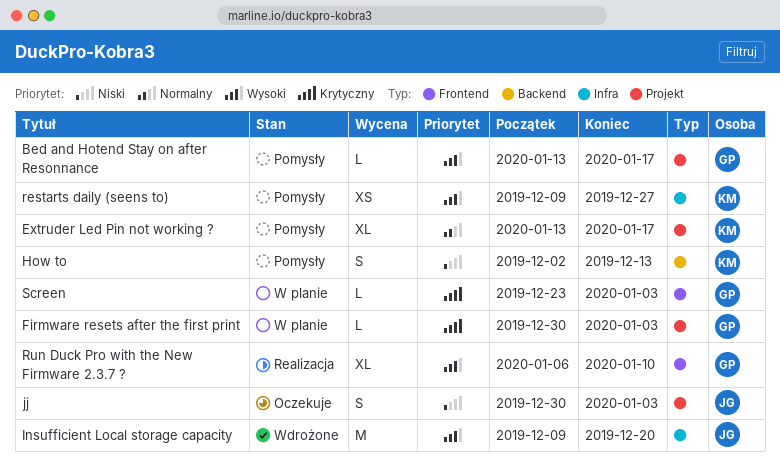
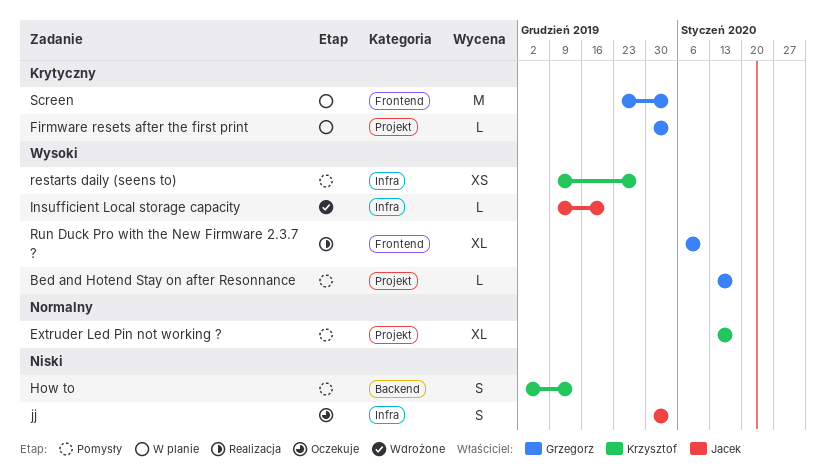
Insufficient Local storage capacity, estimate: M -> L
jj, label: Projekt -> Infra
Screen, estimate: L -> M

